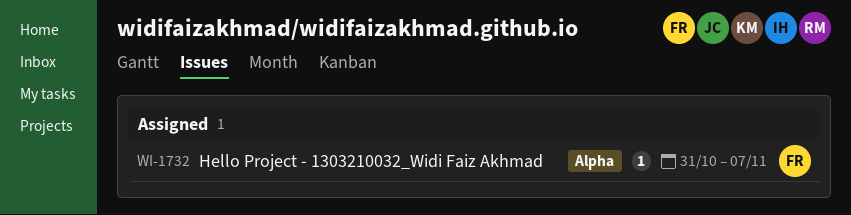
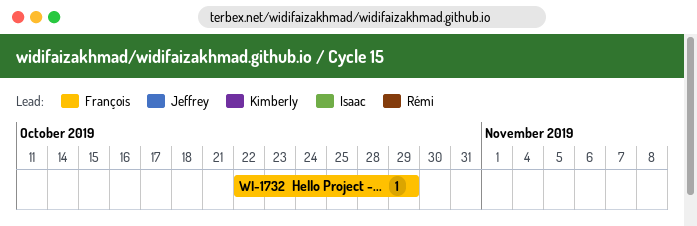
WI-1732, start: Oct 31 -> Oct 22
WI-1732, due: Nov 7 -> Oct 29

